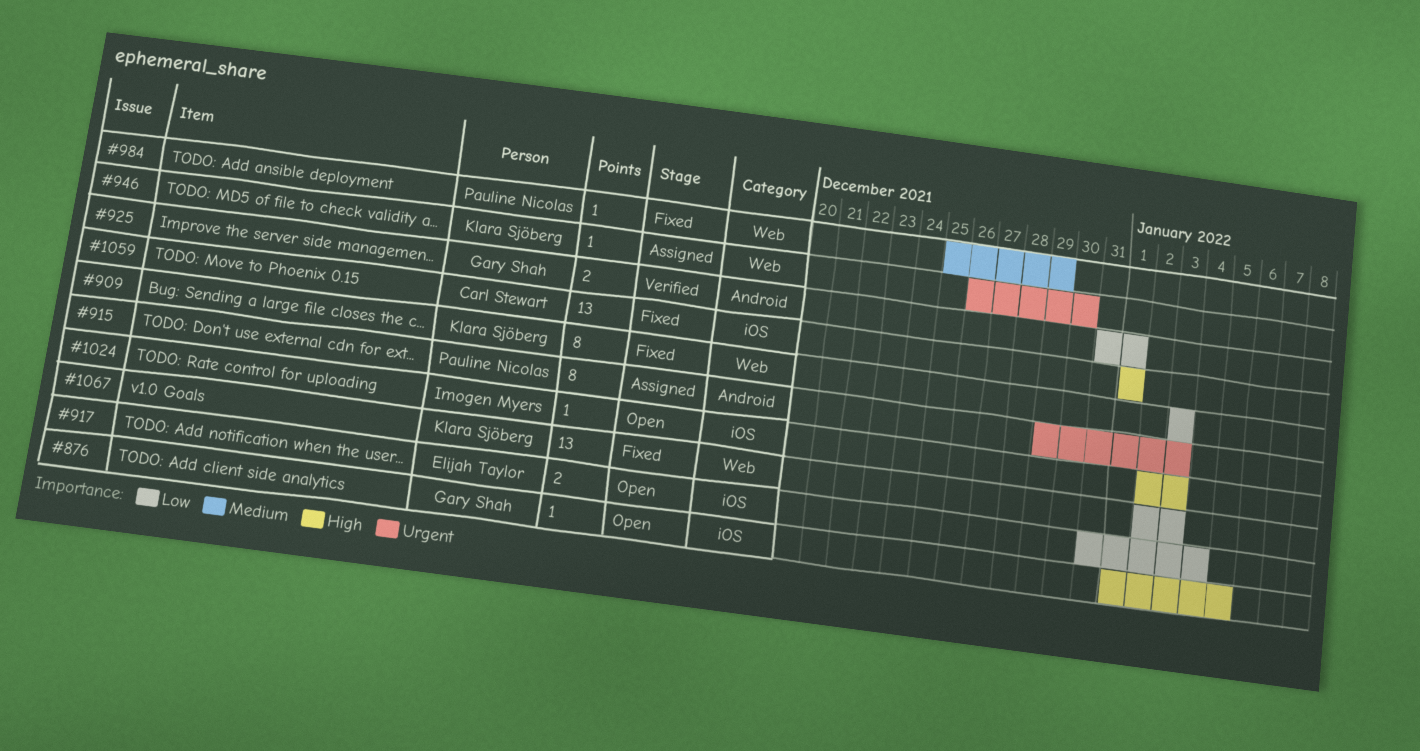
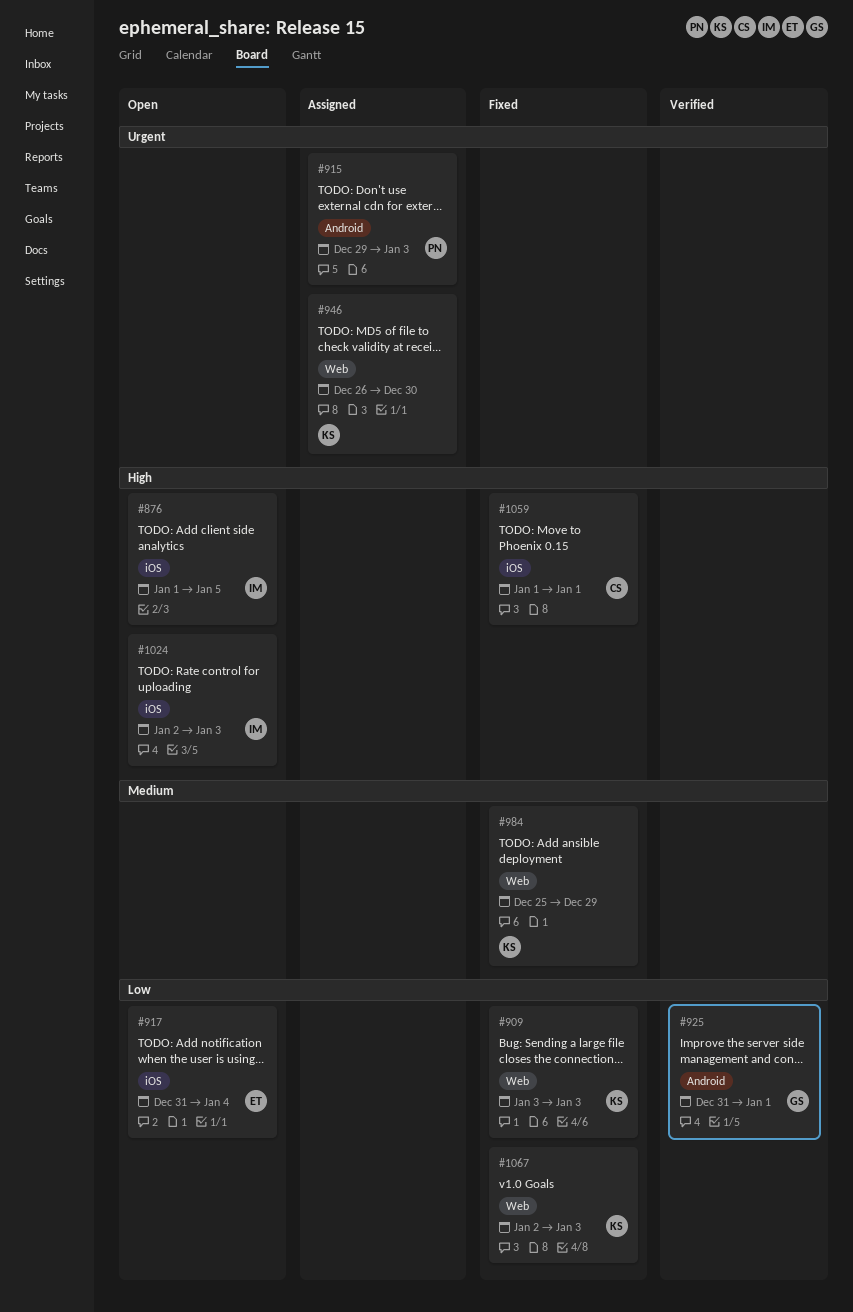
#876, owner: Gary Shah -> Imogen Myers
#984, owner: Pauline Nicolas -> Klara Sjöberg

